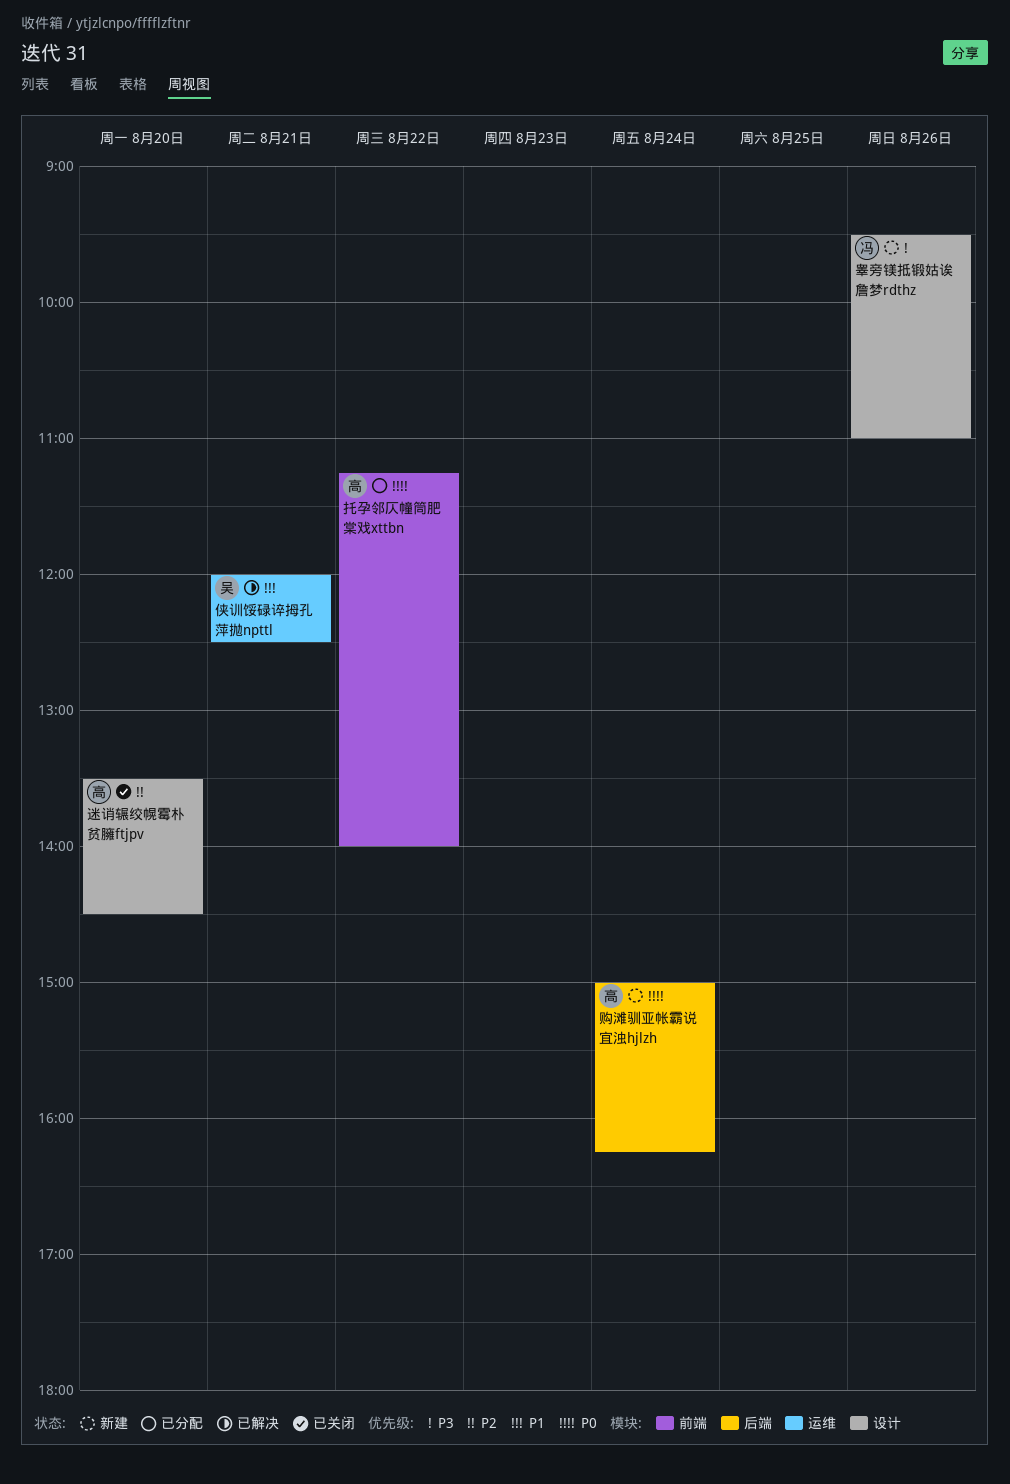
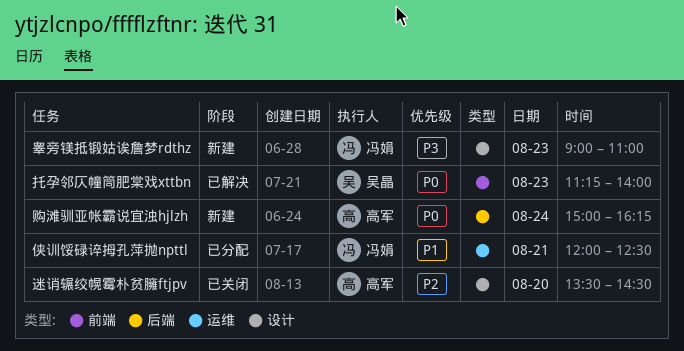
侠训馁碌谇拇孔萍抛npttl, status: 已解决 -> 已分配
侠训馁碌谇拇孔萍抛npttl, owner: 吴晶 -> 冯娟
托孕邻仄幢筒肥棠戏xttbn, status: 已分配 -> 已解决
托孕邻仄幢筒肥棠戏xttbn, owner: 高军 -> 吴晶
托孕邻仄幢筒肥棠戏xttbn, day: Aug 22 -> Aug 23
睾旁镁抵锻姑诶詹梦rdthz, day: Aug 26 -> Aug 23
睾旁镁抵锻姑诶詹梦rdthz, begins: 09:30 -> 09:00

